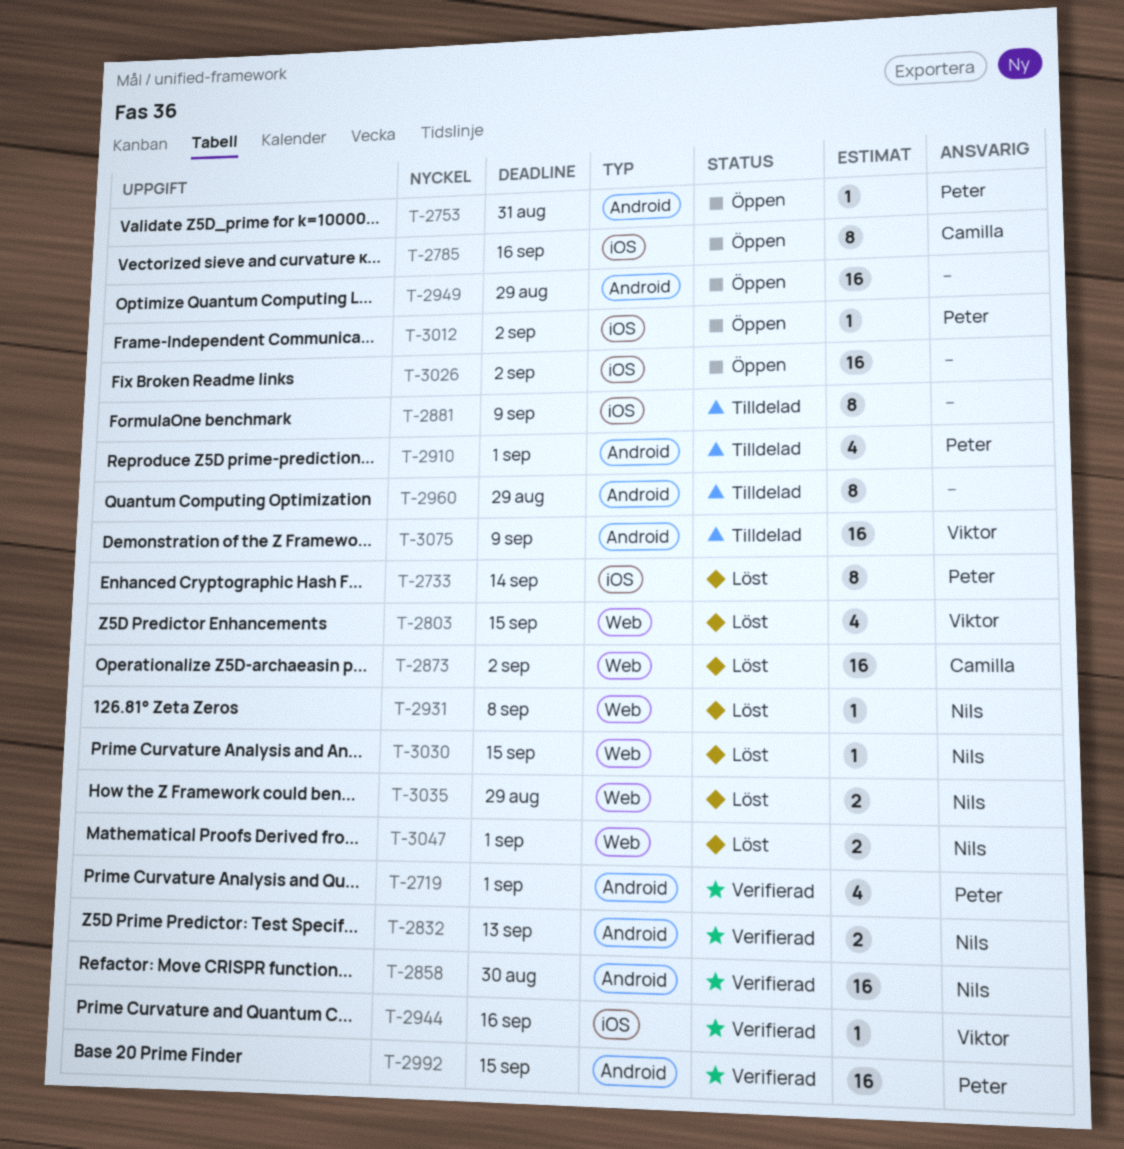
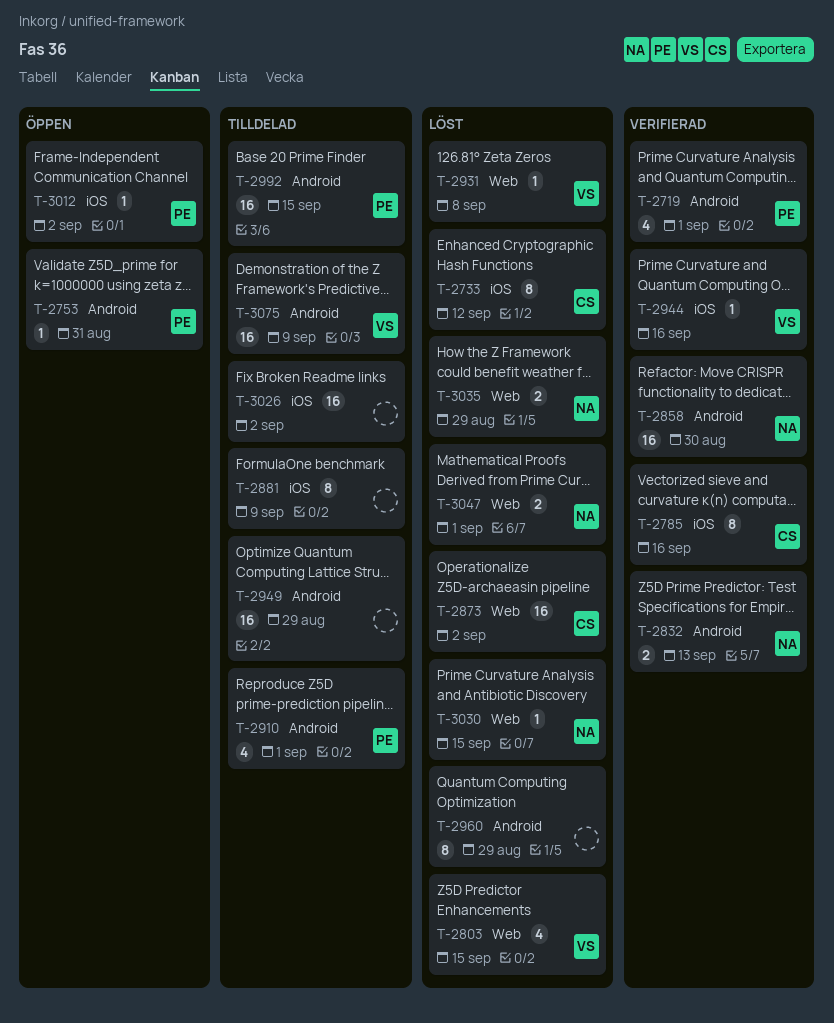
T-2733, owner: Peter -> Camilla
T-2733, due: Sep 14 -> Sep 12
T-2785, status: Öppen -> Verifierad
T-2931, owner: Nils -> Viktor
T-2949, status: Öppen -> Tilldelad
T-2960, status: Tilldelad -> Löst
T-2992, status: Verifierad -> Tilldelad
T-3026, status: Öppen -> Tilldelad

